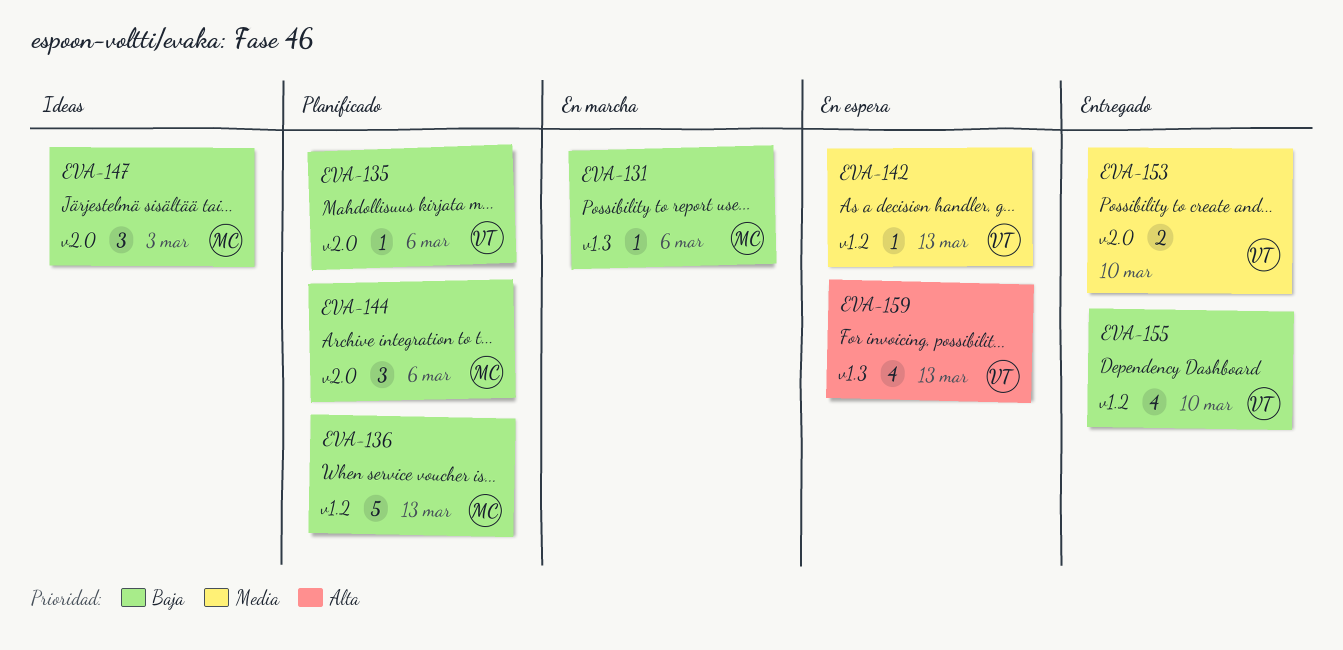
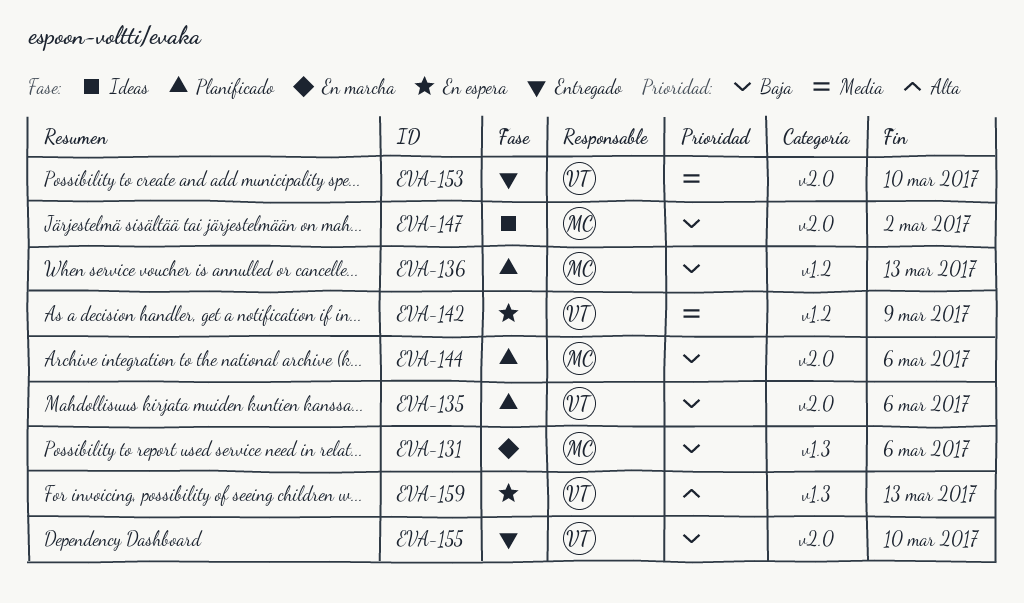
EVA-142, due: Mar 13 -> Mar 9
EVA-147, due: Mar 3 -> Mar 2
EVA-155, label: v1.2 -> v2.0

